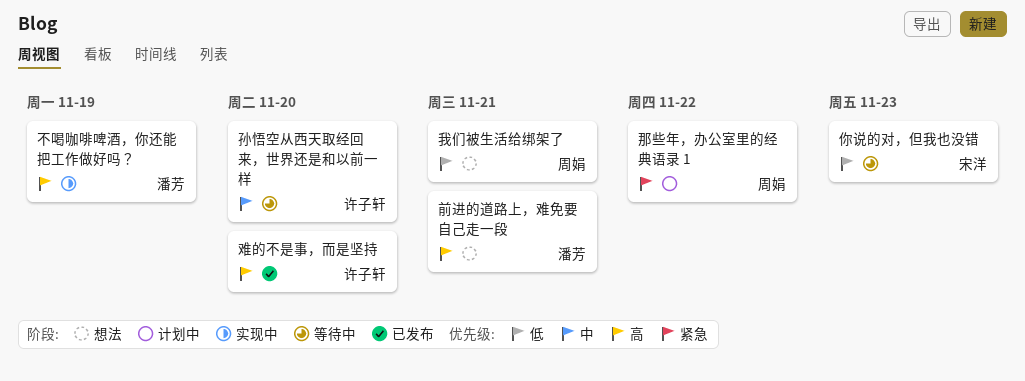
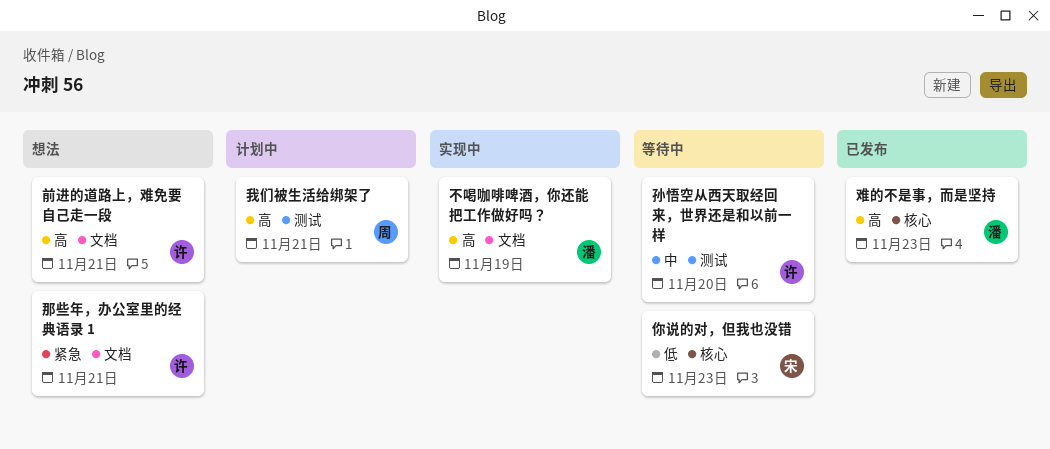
前进的道路上，难免要自己走一段, owner: 潘芳 -> 许子轩
我们被生活给绑架了, status: 想法 -> 计划中
我们被生活给绑架了, priority: 低 -> 高
那些年，办公室里的经典语录 1, status: 计划中 -> 想法
那些年，办公室里的经典语录 1, owner: 周娟 -> 许子轩
那些年，办公室里的经典语录 1, due: Nov 22 -> Nov 21
难的不是事，而是坚持, owner: 许子轩 -> 潘芳
难的不是事，而是坚持, due: Nov 20 -> Nov 23

